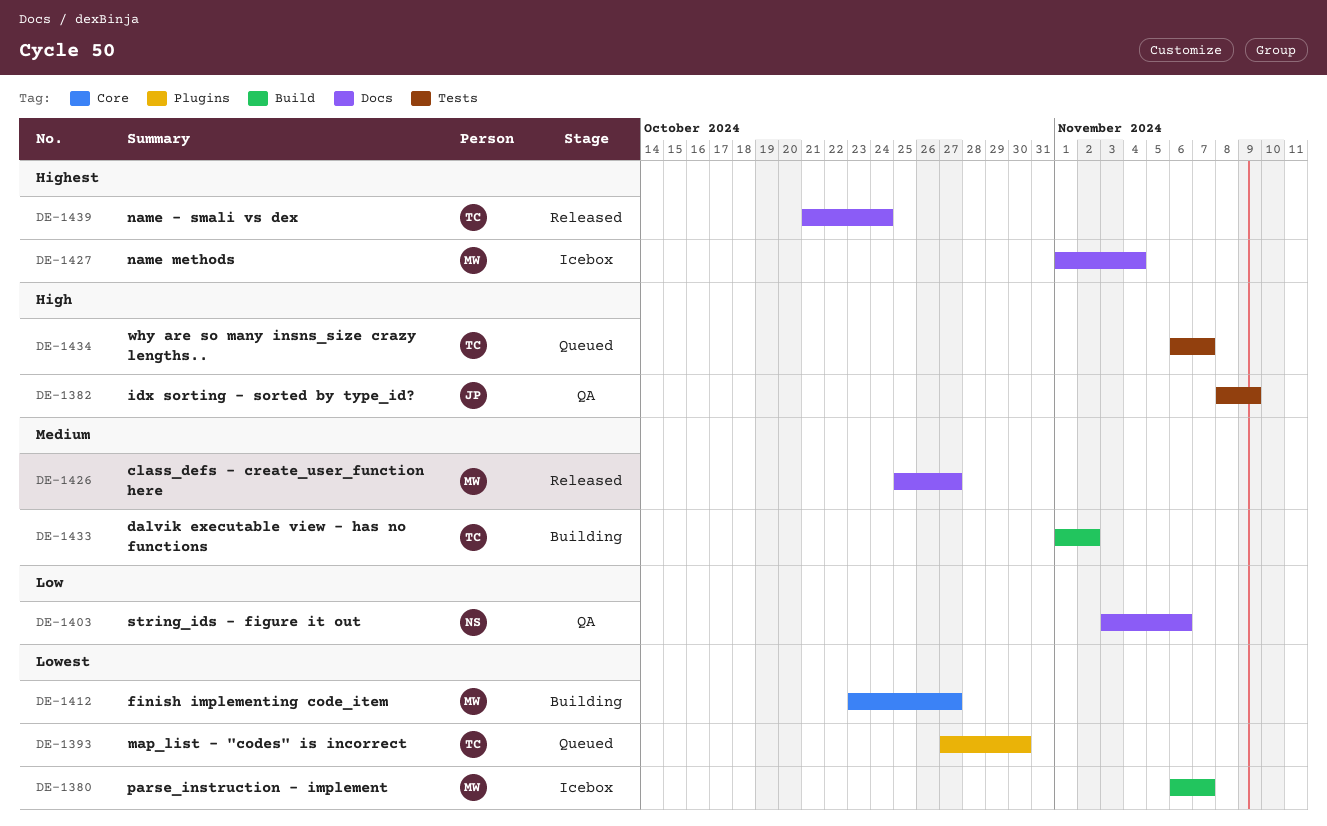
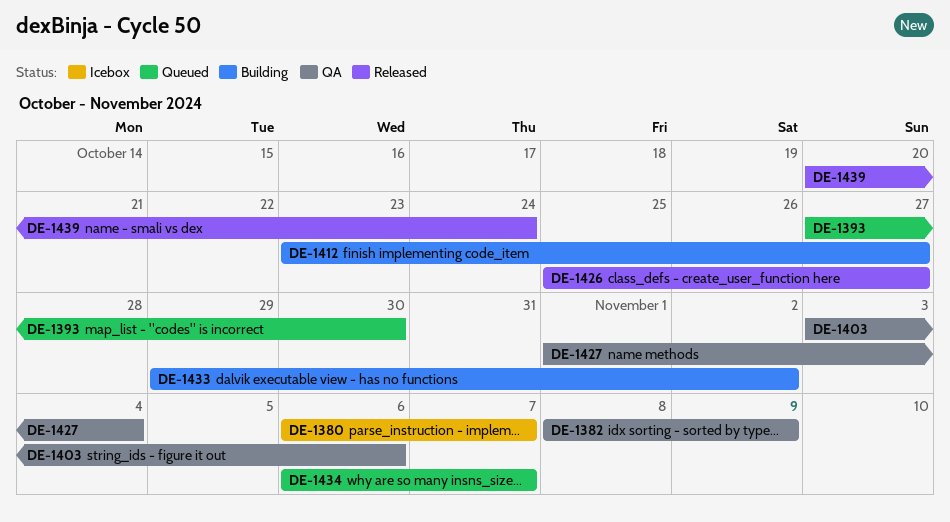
DE-1427, status: Icebox -> QA
DE-1433, start: Nov 1 -> Oct 29
DE-1439, start: Oct 21 -> Oct 20

